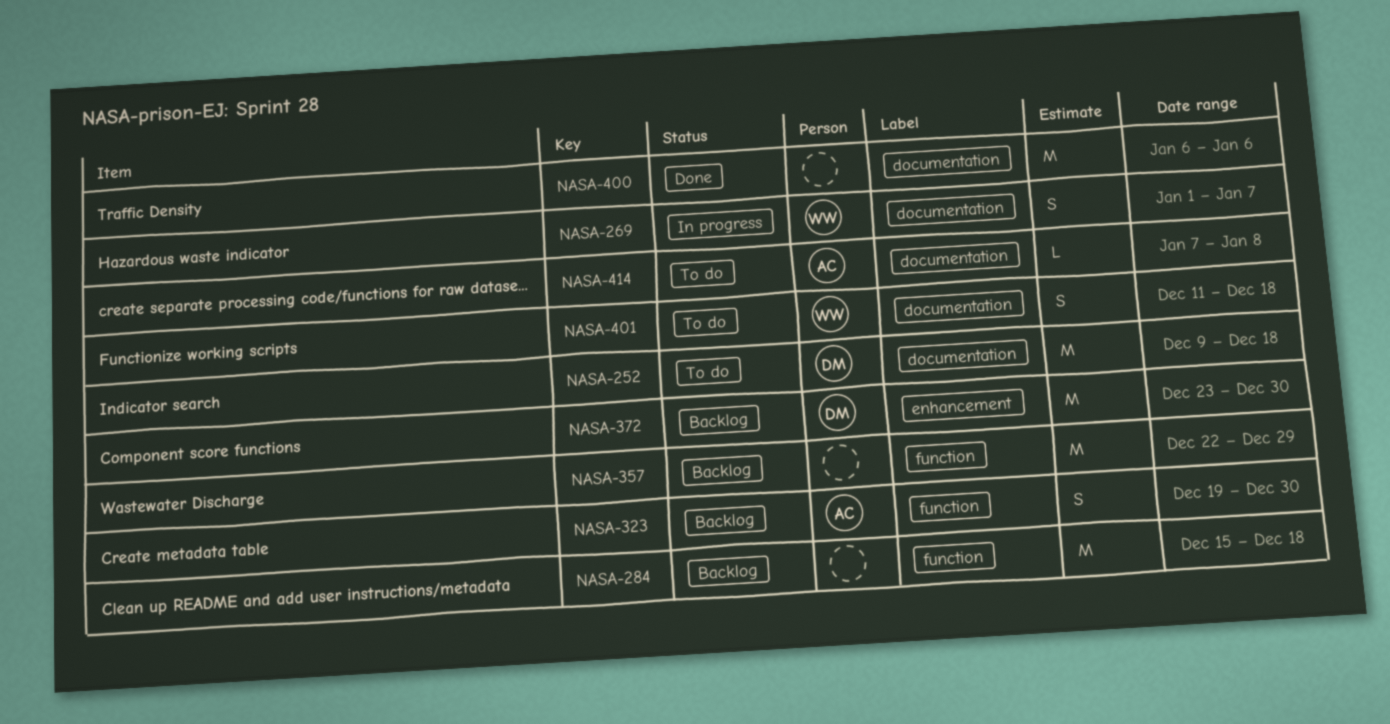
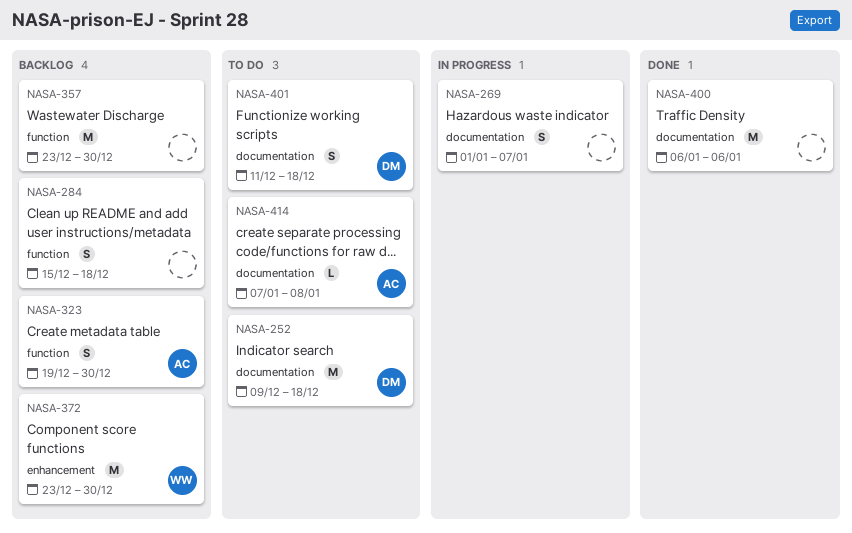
NASA-269, owner: WW -> none
NASA-284, estimate: M -> S
NASA-357, start: Dec 22 -> Dec 23
NASA-357, due: Dec 29 -> Dec 30
NASA-372, owner: DM -> WW
NASA-401, owner: WW -> DM

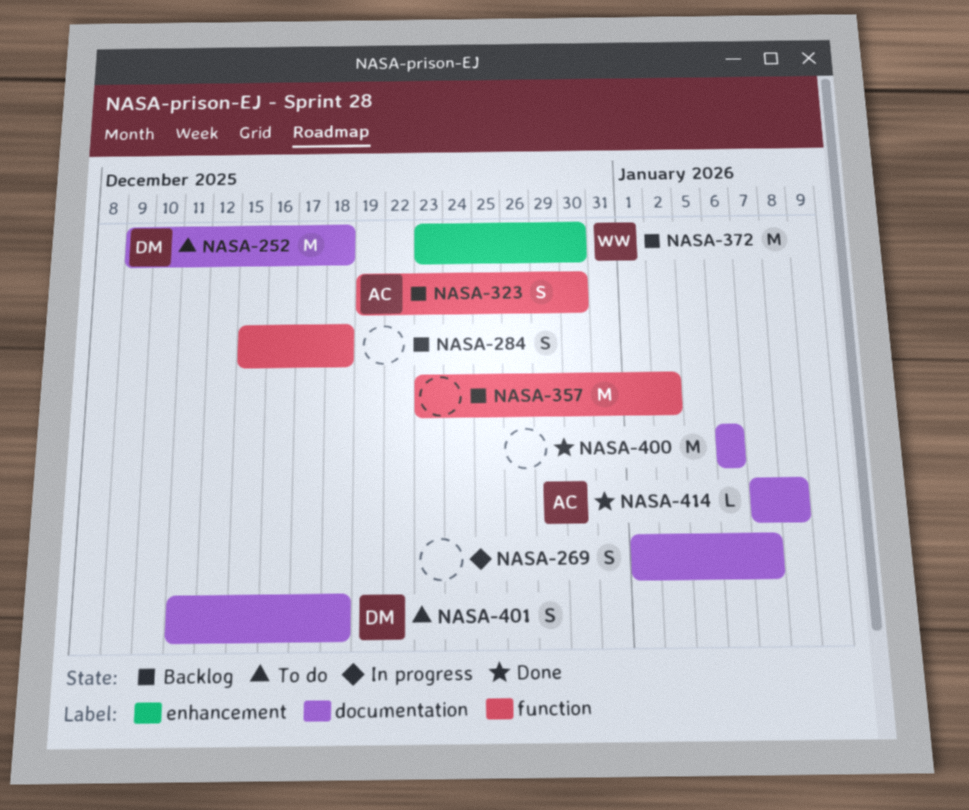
NASA-357, due: Dec 30 -> Jan 2
NASA-414, status: To do -> Done

